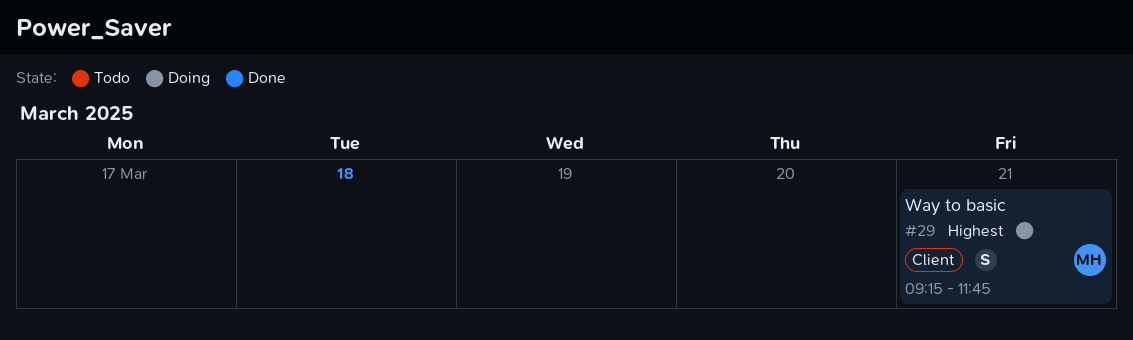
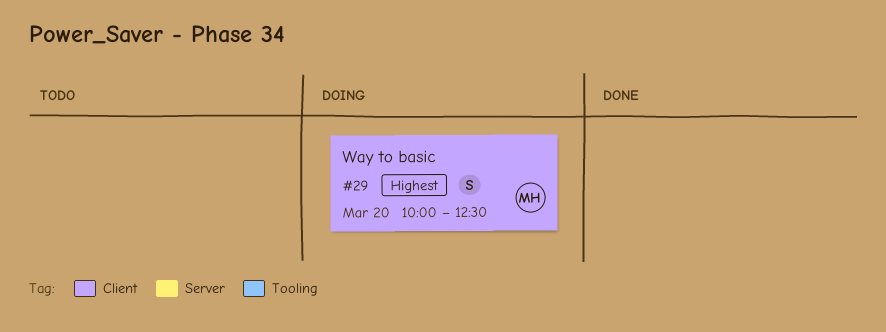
#29, day: Mar 21 -> Mar 20
#29, begins: 09:15 -> 10:00
#29, ends: 11:45 -> 12:30

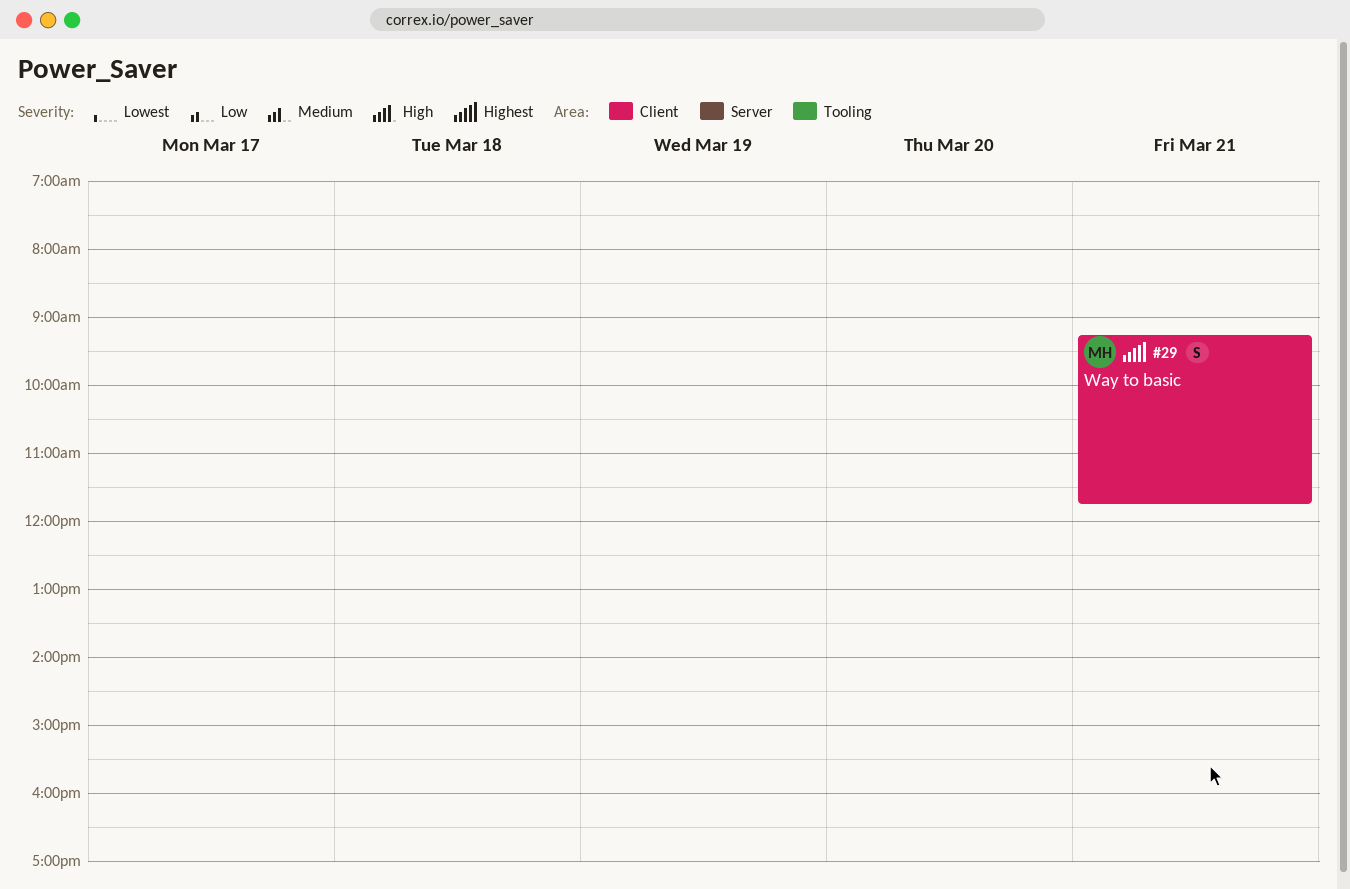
#29, day: Mar 20 -> Mar 21
#29, begins: 10:00 -> 09:15
#29, ends: 12:30 -> 11:45

